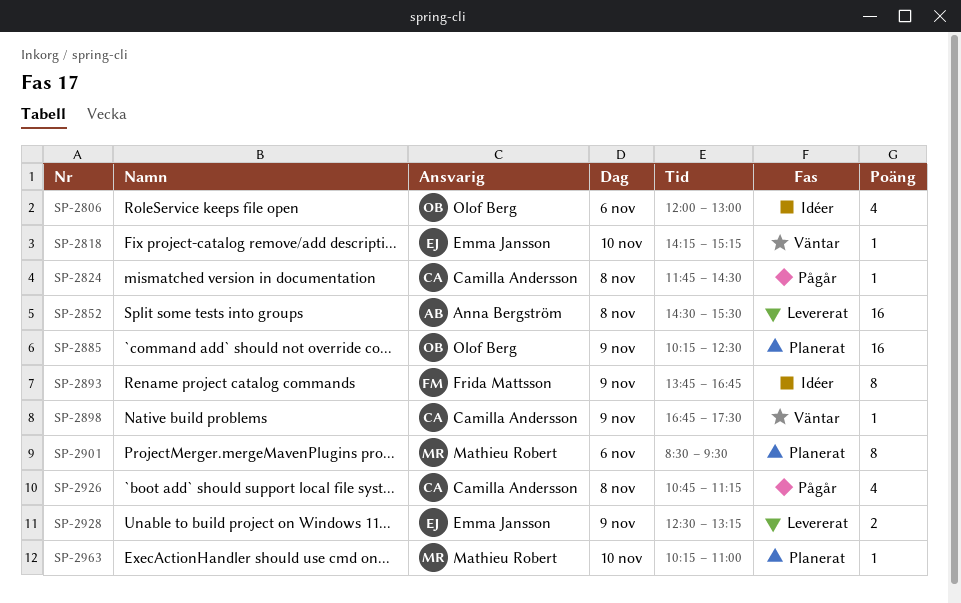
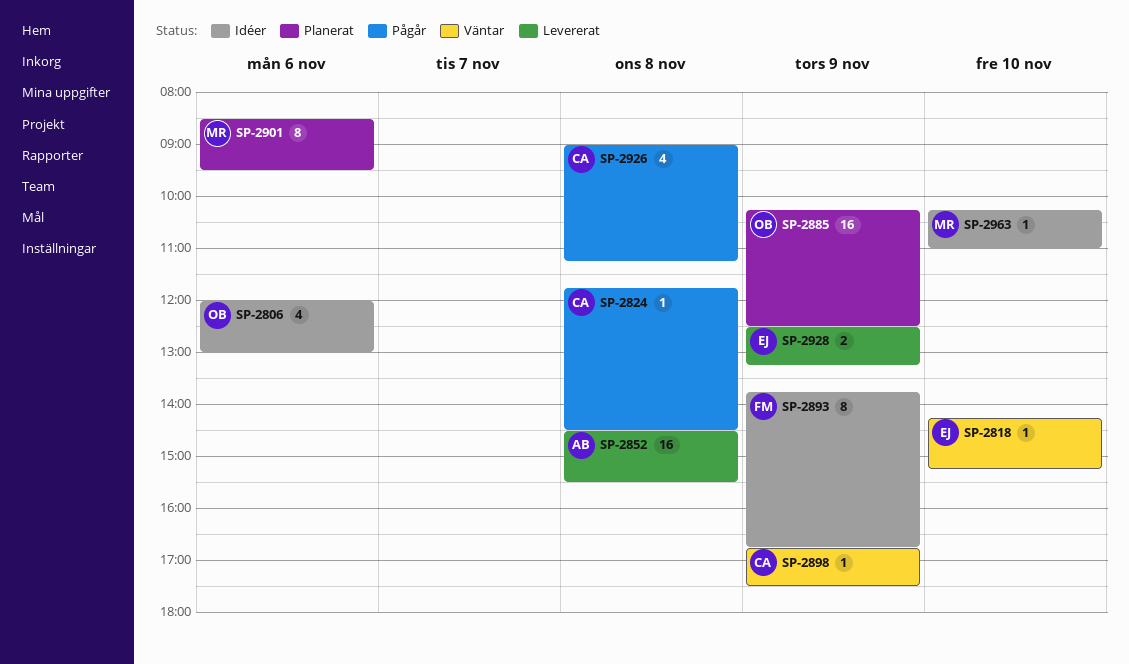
SP-2926, begins: 10:45 -> 09:00
SP-2963, status: Planerat -> Idéer

